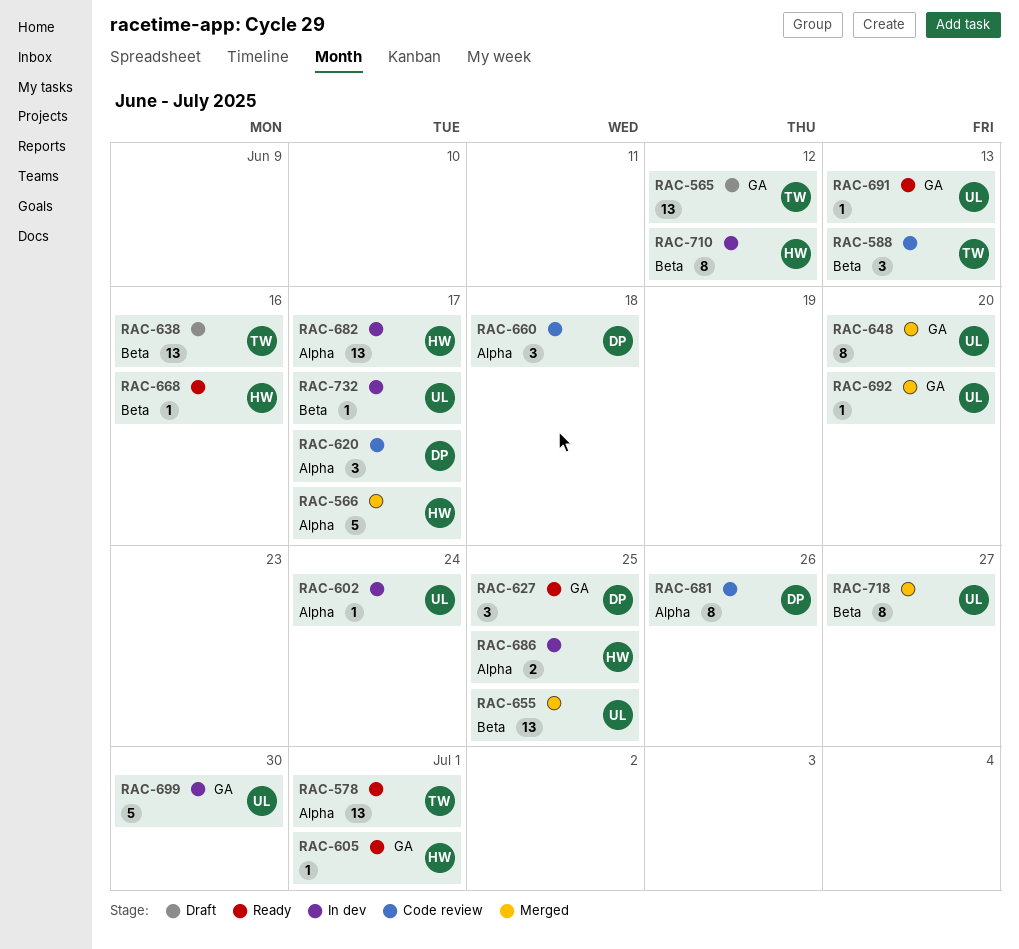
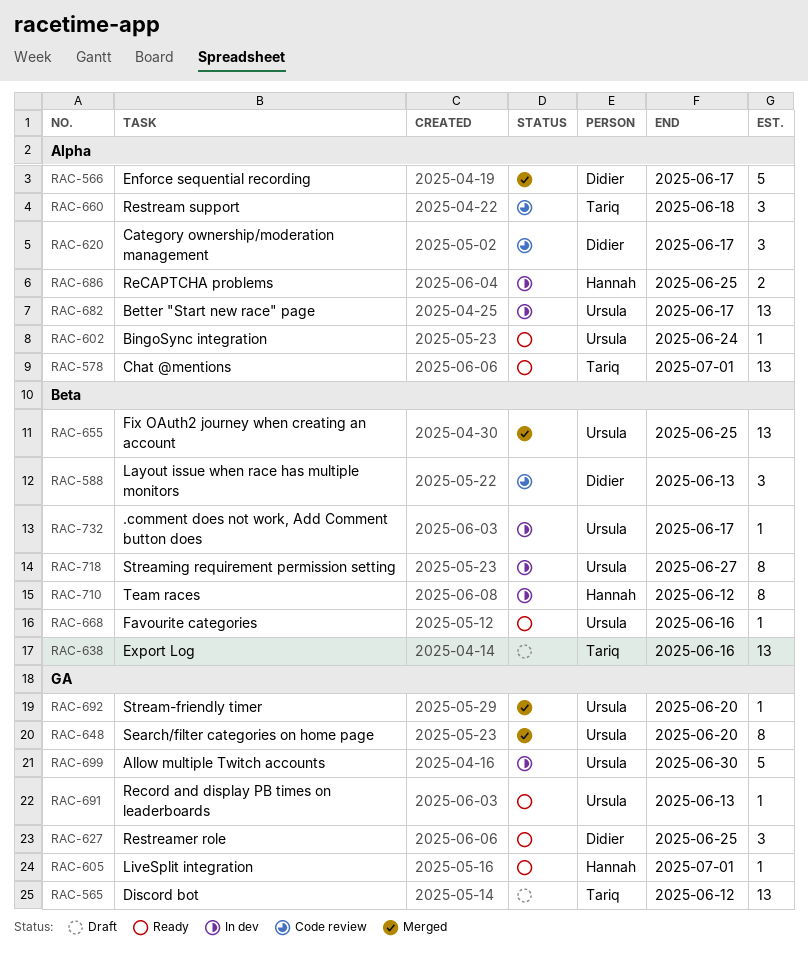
RAC-566, owner: Hannah -> Didier
RAC-588, owner: Tariq -> Didier
RAC-602, status: In dev -> Ready
RAC-660, owner: Didier -> Tariq
RAC-668, owner: Hannah -> Ursula
RAC-681: present -> none
RAC-682, owner: Hannah -> Ursula
RAC-718, status: Merged -> In dev

